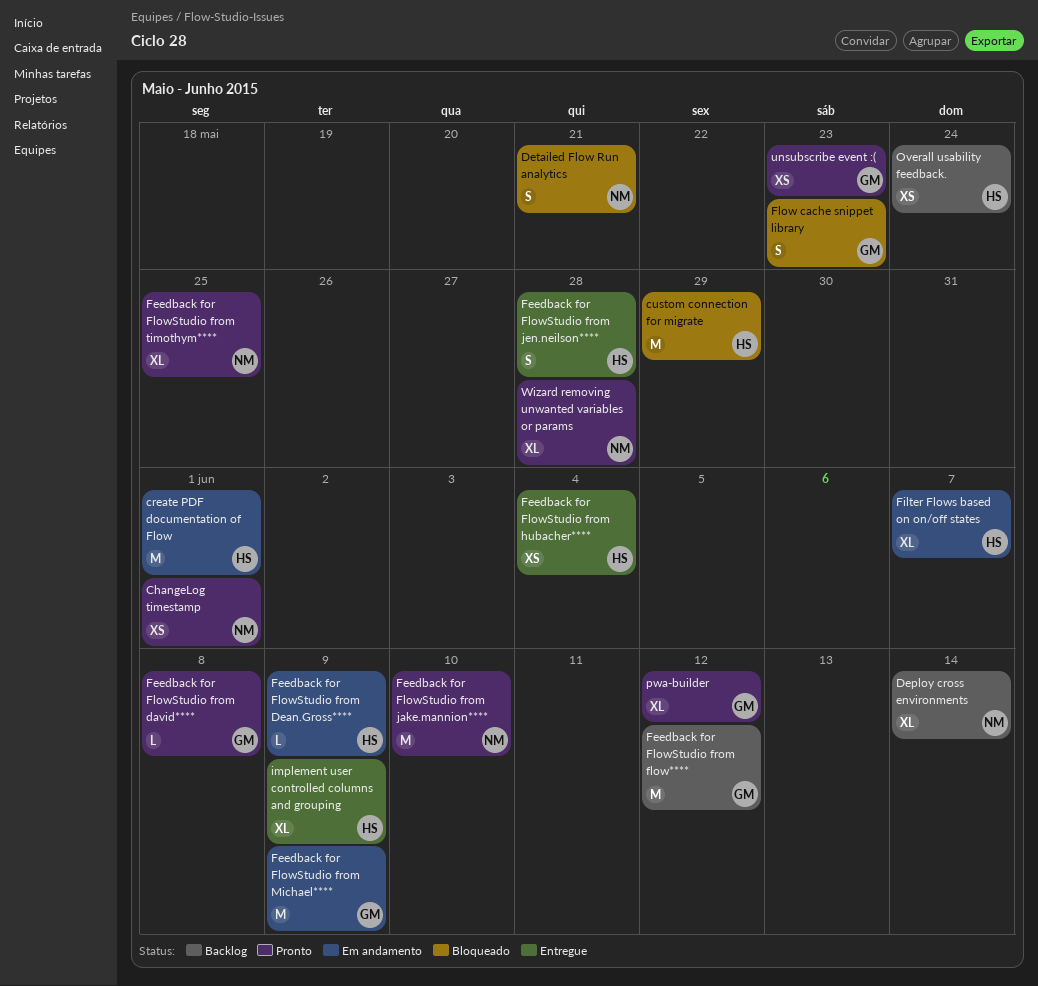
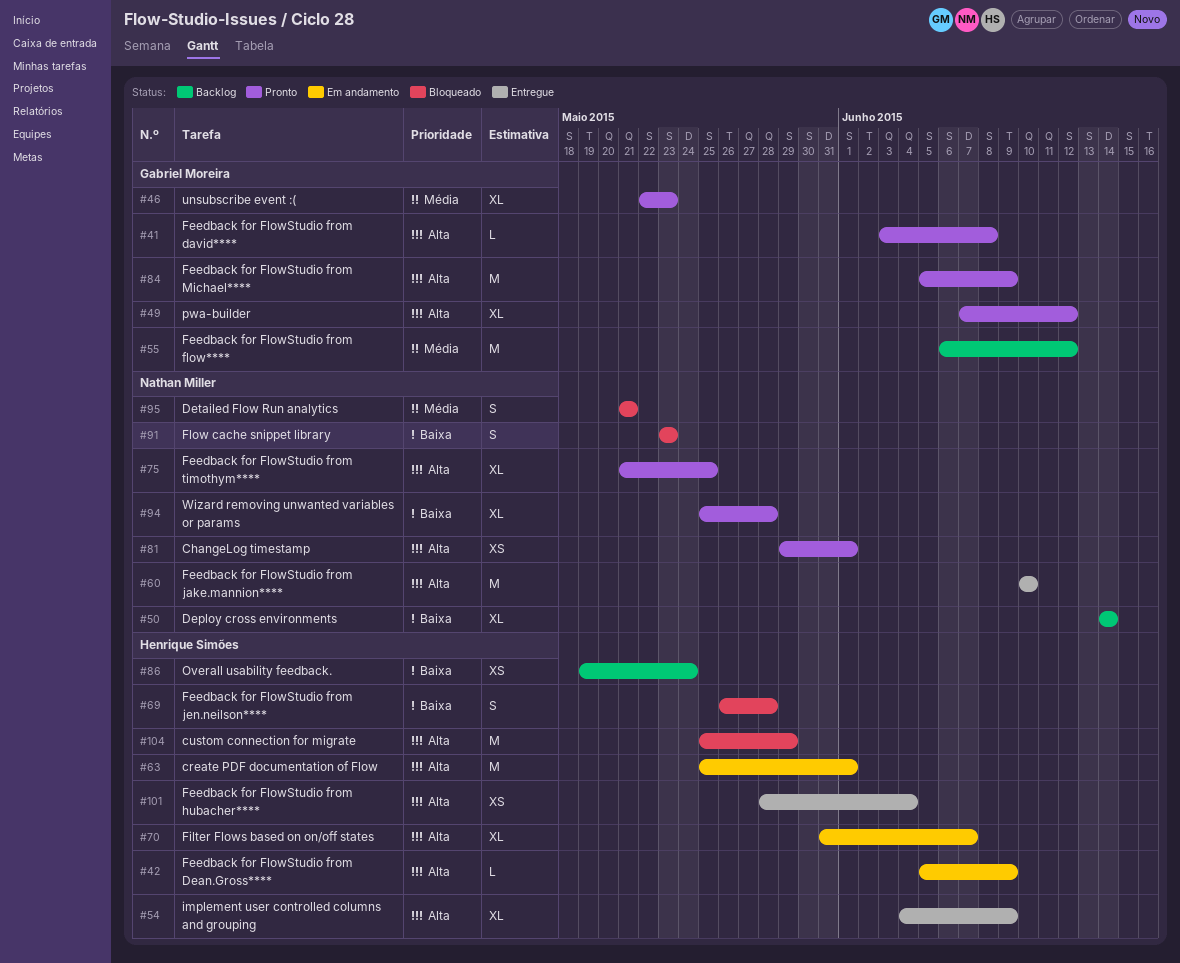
Feedback for FlowStudio from jake.mannion****, status: Pronto -> Entregue
Feedback for FlowStudio from jen.neilson****, status: Entregue -> Bloqueado
Feedback for FlowStudio from Michael****, status: Em andamento -> Pronto
Flow cache snippet library, owner: Gabriel Moreira -> Nathan Miller
unsubscribe event :(, estimate: XS -> XL

